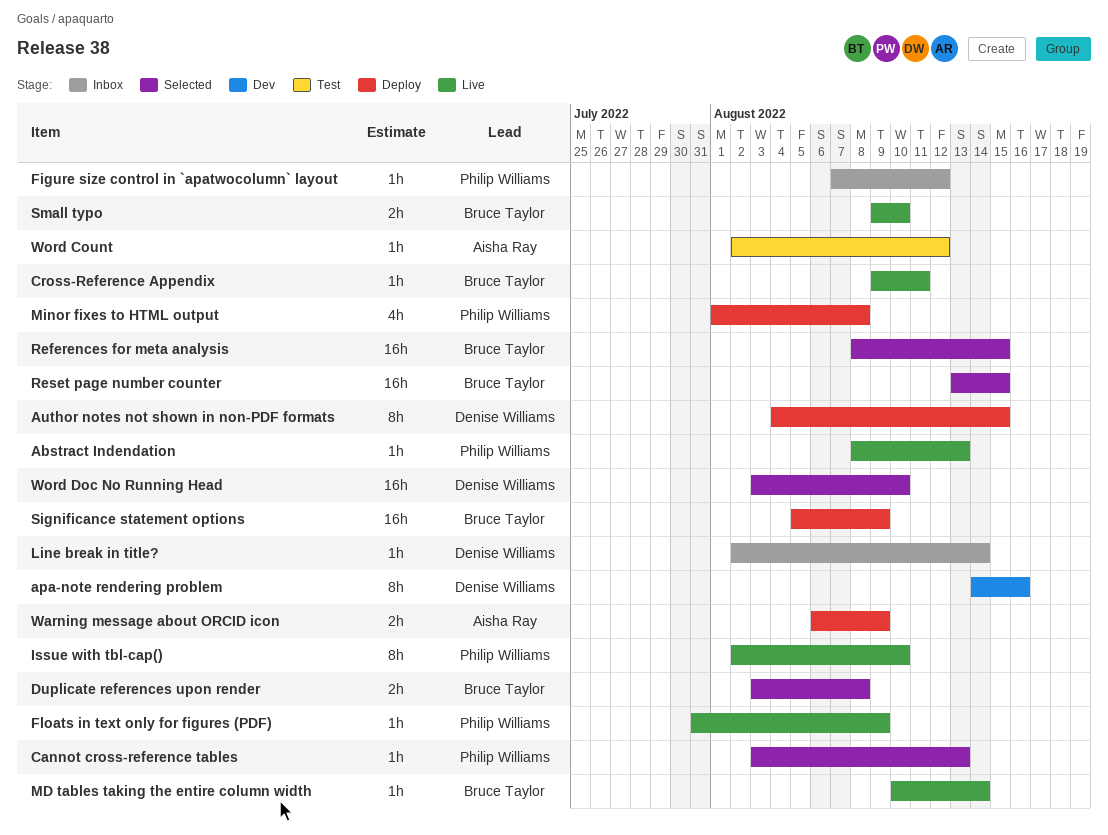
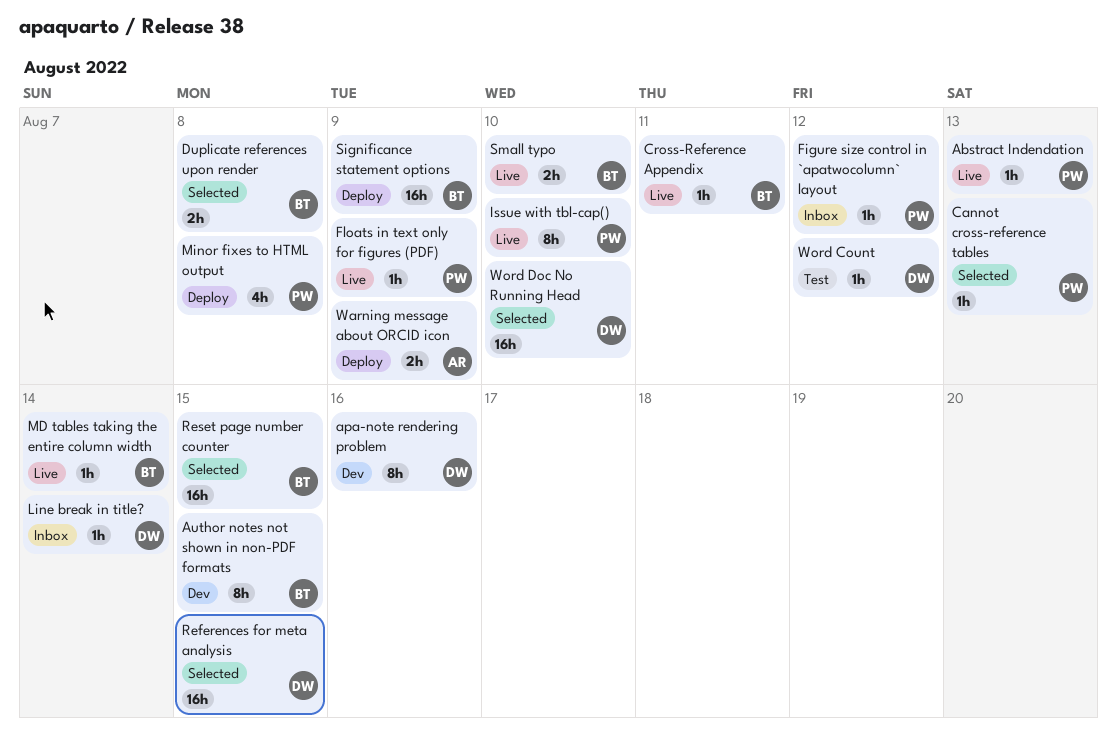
Author notes not shown in non-PDF formats, status: Deploy -> Dev
Author notes not shown in non-PDF formats, owner: Denise Williams -> Bruce Taylor
References for meta analysis, owner: Bruce Taylor -> Denise Williams
Word Count, owner: Aisha Ray -> Denise Williams

